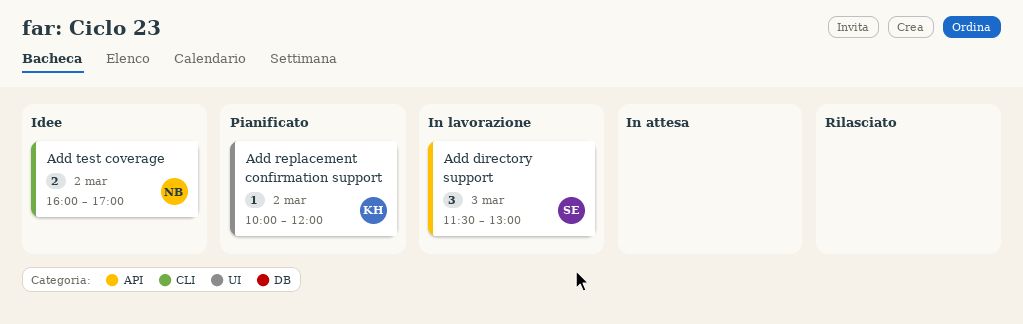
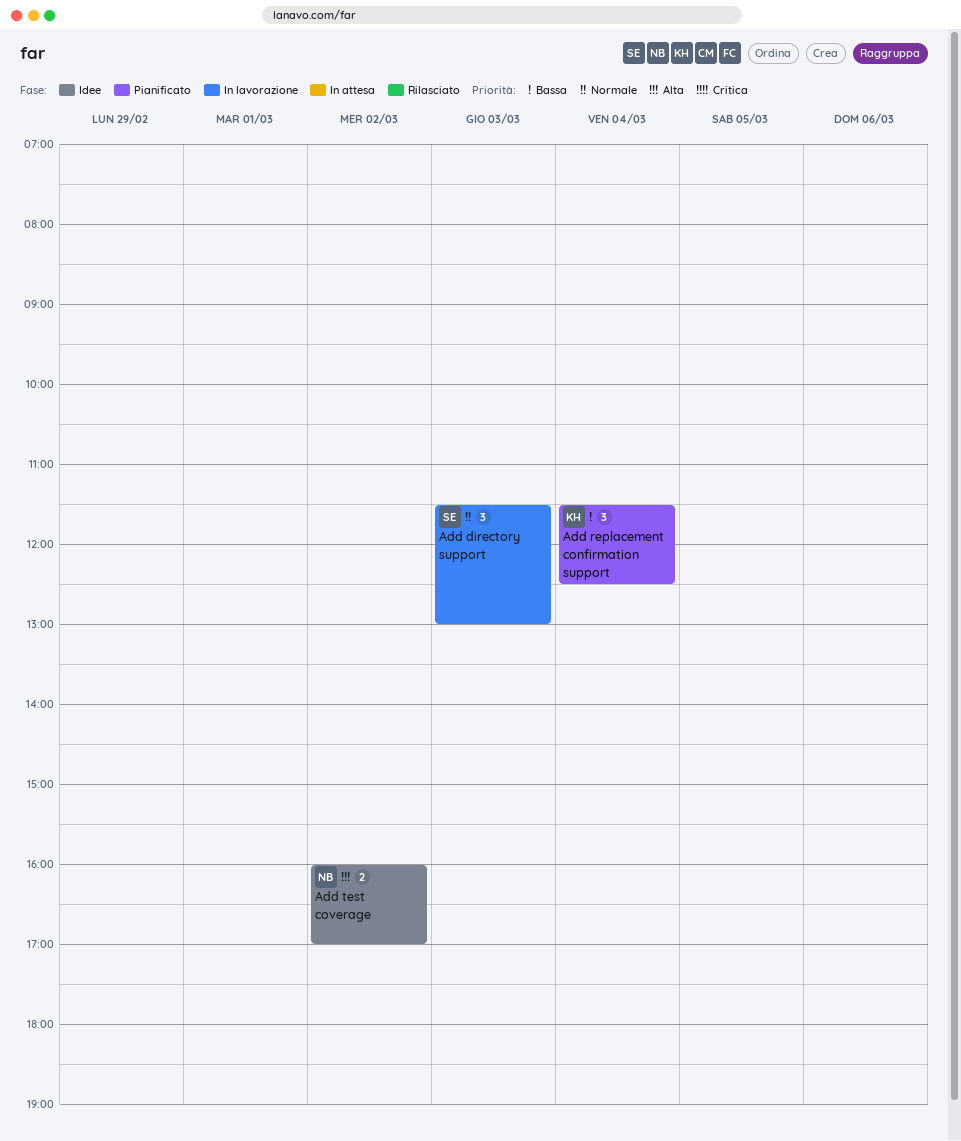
Add replacement confirmation support, estimate: 1 -> 3
Add replacement confirmation support, day: Mar 2 -> Mar 4
Add replacement confirmation support, begins: 10:00 -> 11:30
Add replacement confirmation support, ends: 12:00 -> 12:30

